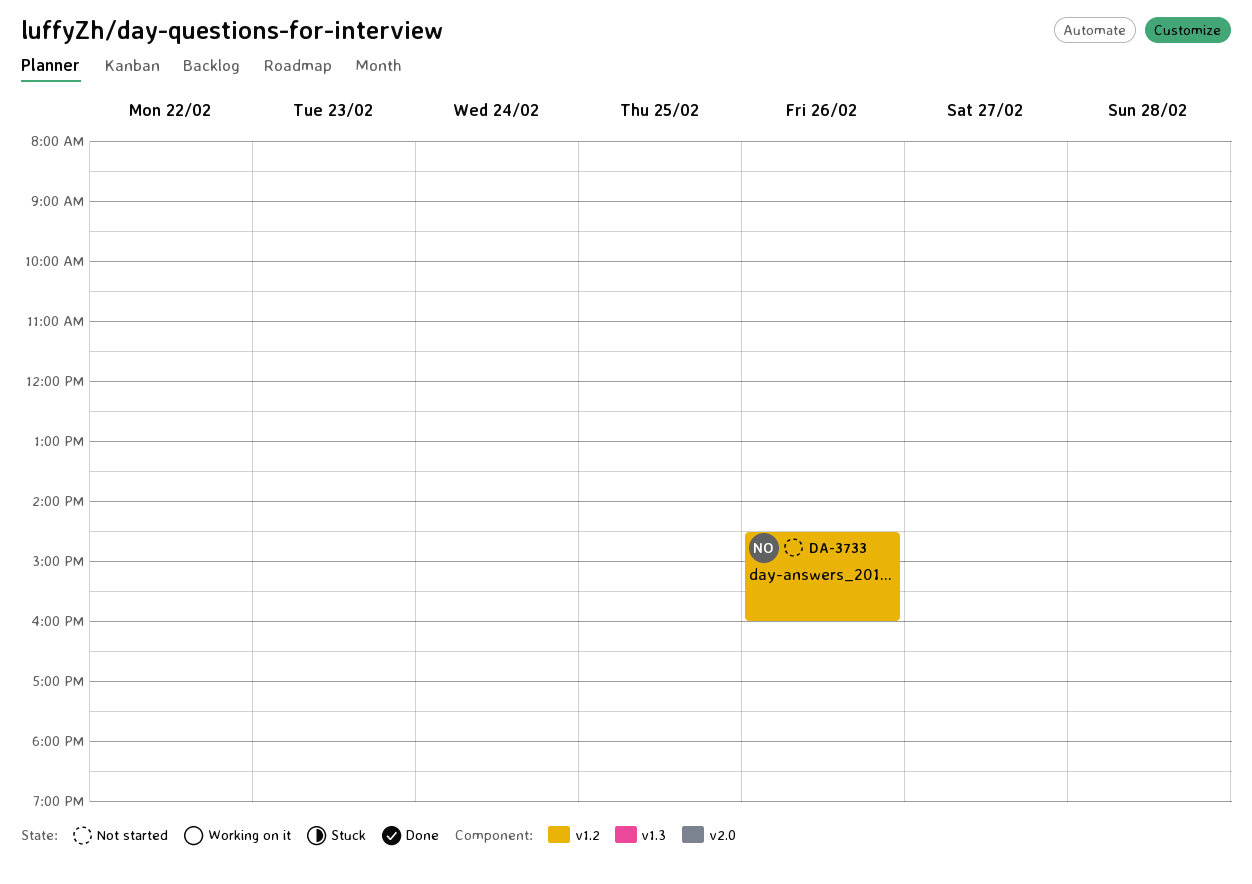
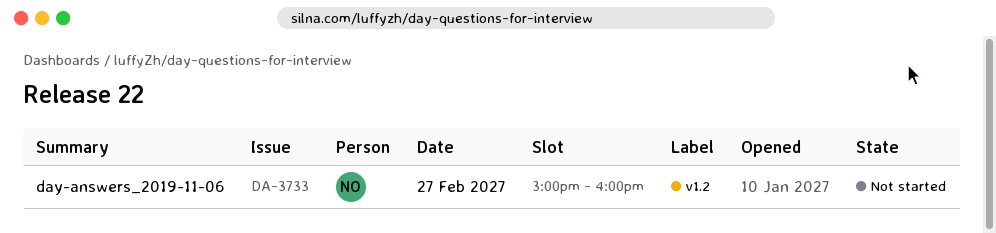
DA-3733, day: Feb 26 -> Feb 27
DA-3733, begins: 14:30 -> 15:00

